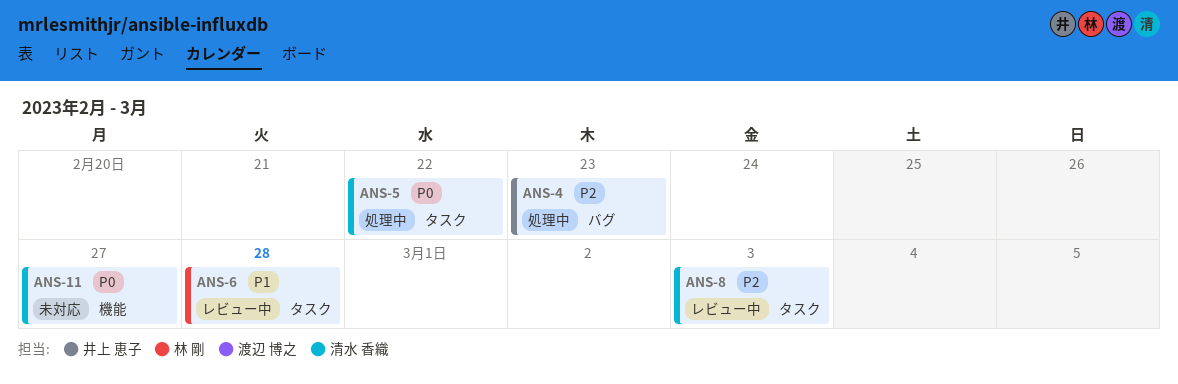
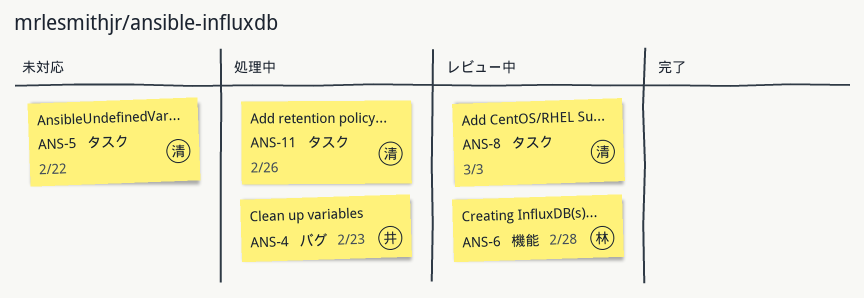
ANS-5, status: 処理中 -> 未対応
ANS-6, label: タスク -> 機能
ANS-11, status: 未対応 -> 処理中
ANS-11, label: 機能 -> タスク
ANS-11, due: Feb 27 -> Feb 26

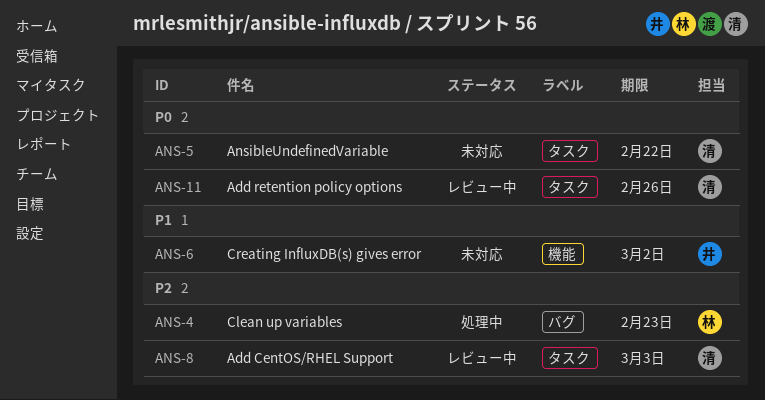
ANS-4, owner: 井 -> 林
ANS-6, status: レビュー中 -> 未対応
ANS-6, owner: 林 -> 井
ANS-6, due: Feb 28 -> Mar 2
ANS-11, status: 処理中 -> レビュー中

